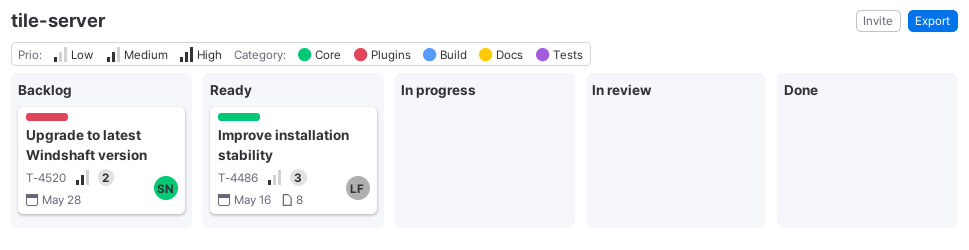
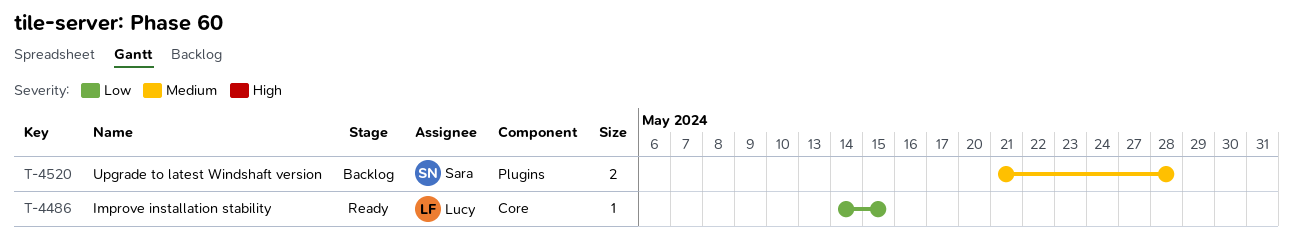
T-4486, estimate: 3 -> 1
T-4486, due: May 16 -> May 15

